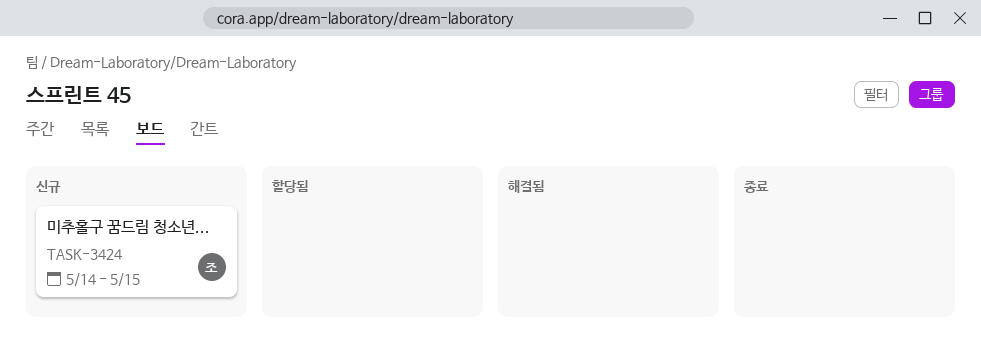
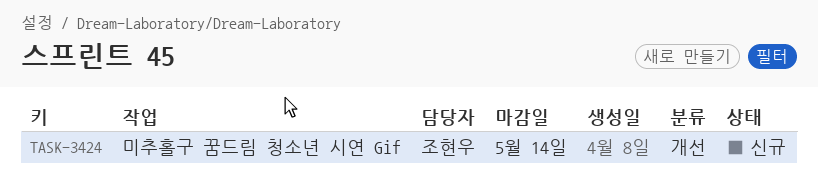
TASK-3424, due: May 15 -> May 14

